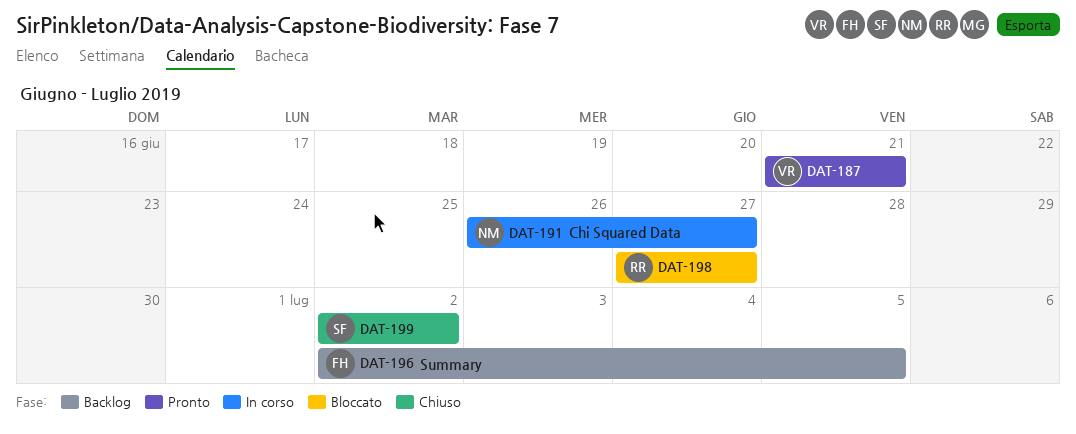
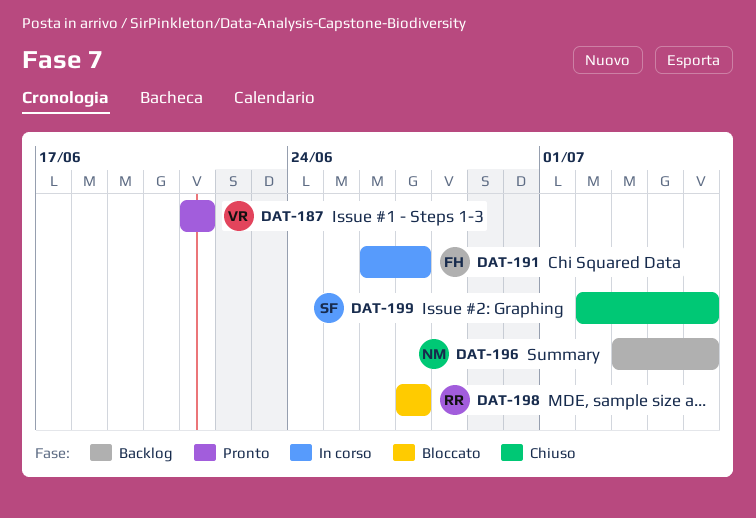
DAT-191, owner: NM -> FH
DAT-196, owner: FH -> NM
DAT-196, start: Jul 2 -> Jul 3
DAT-199, due: Jul 2 -> Jul 5

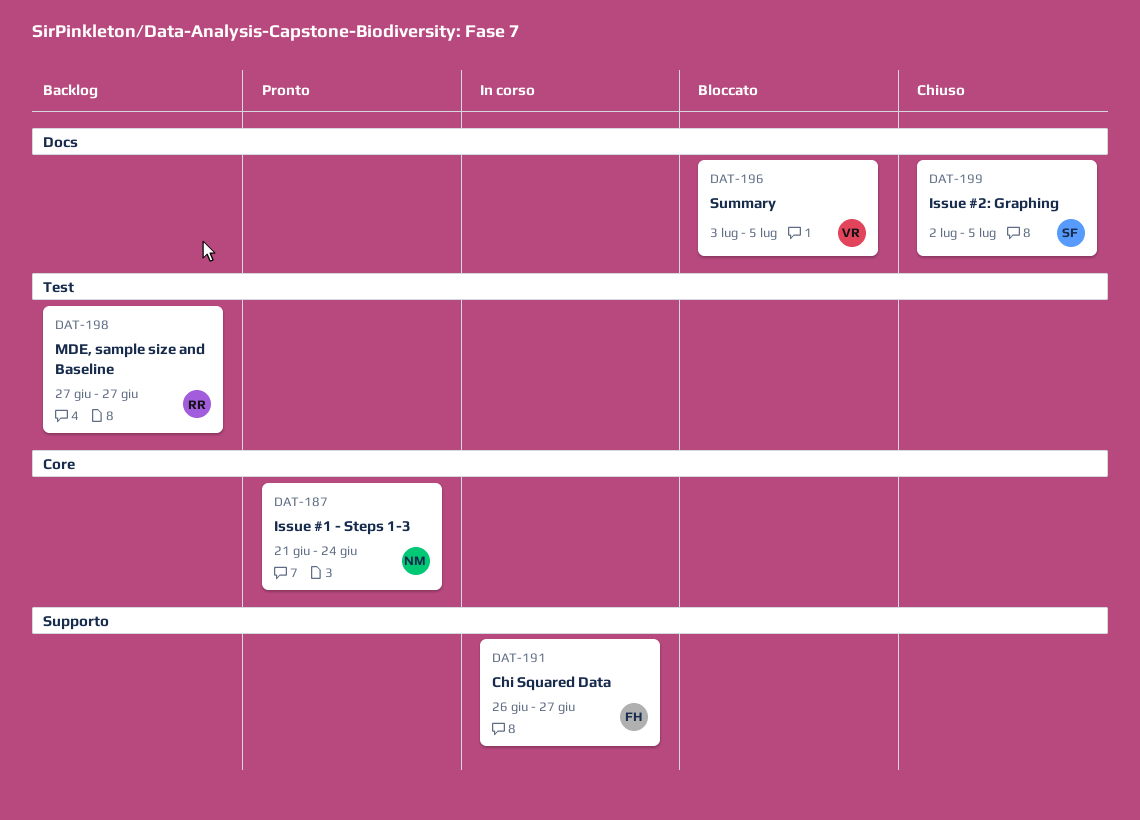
DAT-187, owner: VR -> NM
DAT-187, due: Jun 21 -> Jun 24
DAT-196, status: Backlog -> Bloccato
DAT-196, owner: NM -> VR
DAT-198, status: Bloccato -> Backlog

